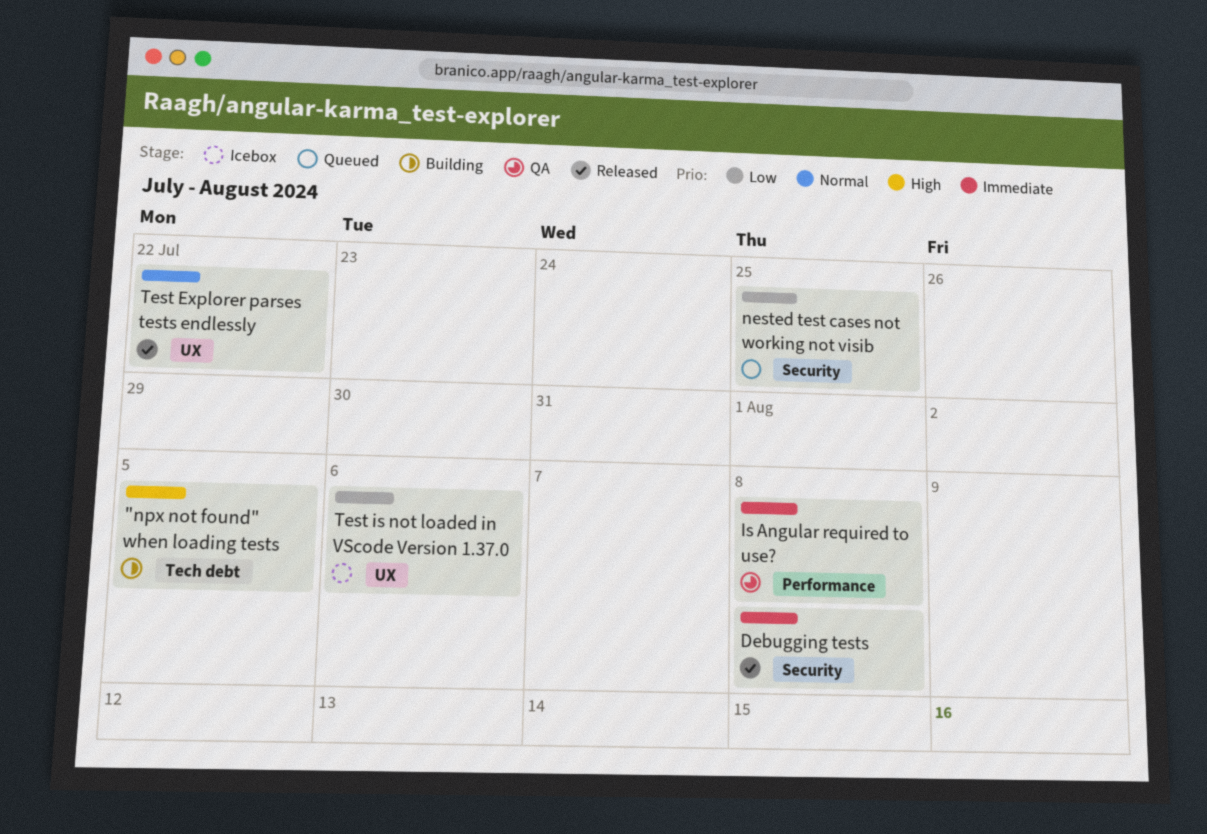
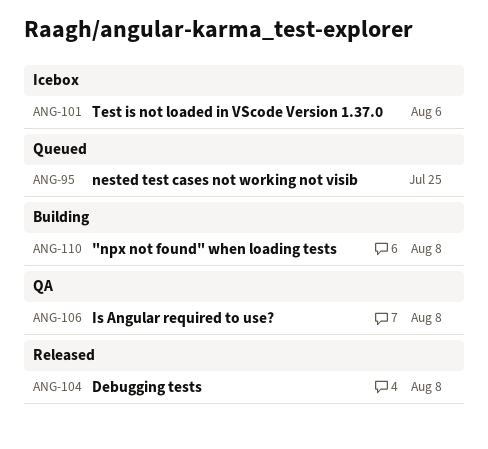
"npx not found" when loading tests, due: Aug 5 -> Aug 8
Test Explorer parses tests endlessly: present -> none

